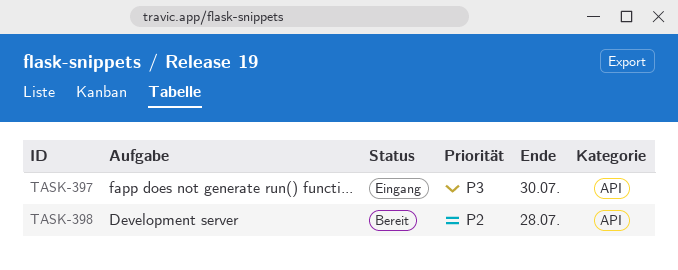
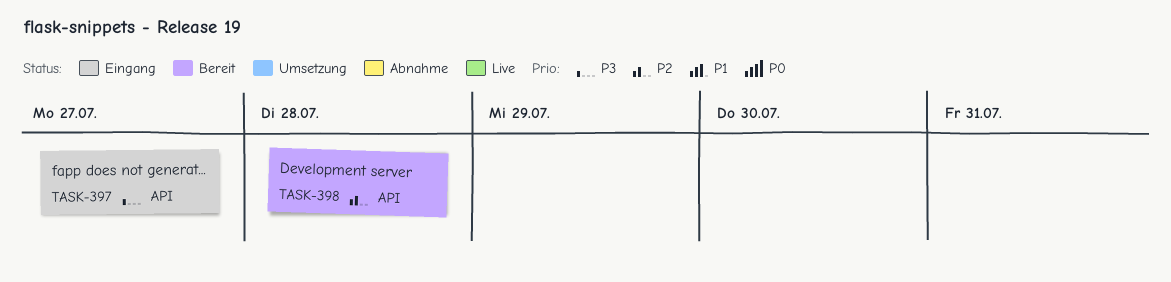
TASK-397, due: Jul 30 -> Jul 27

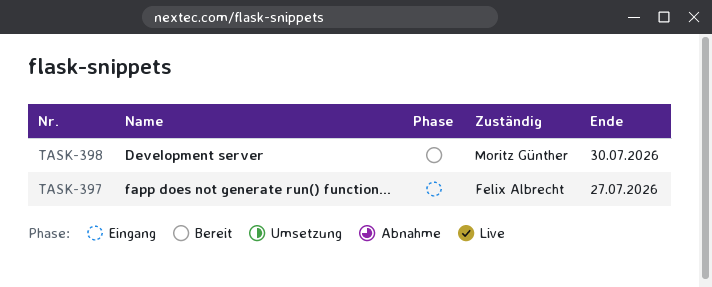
TASK-398, due: Jul 28 -> Jul 30

